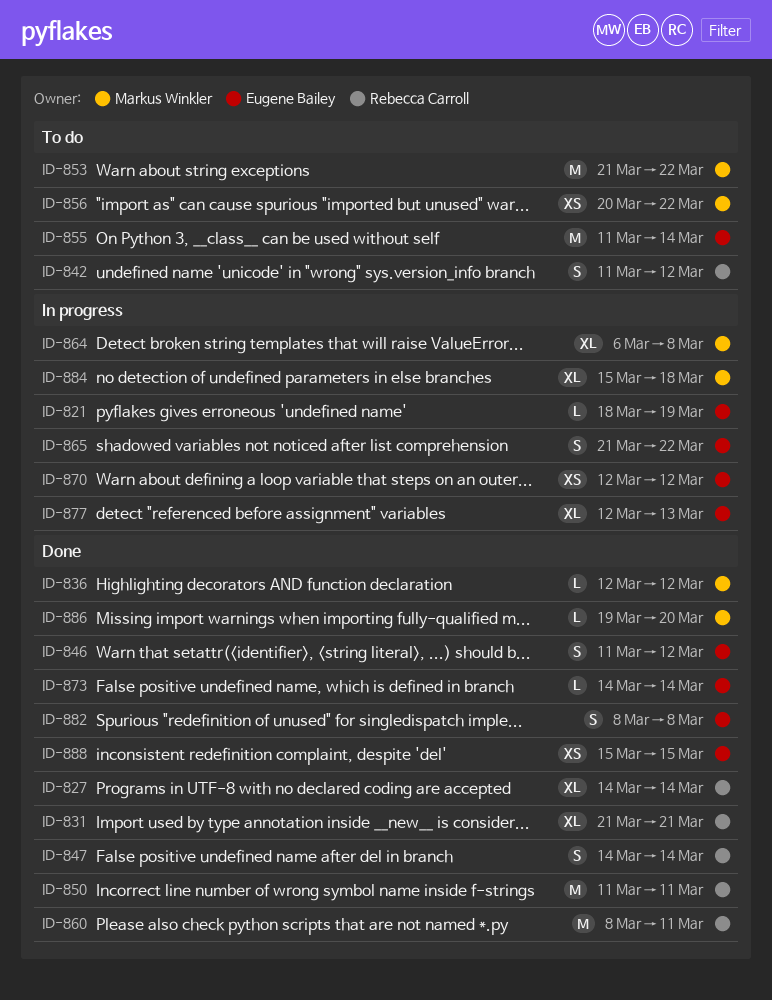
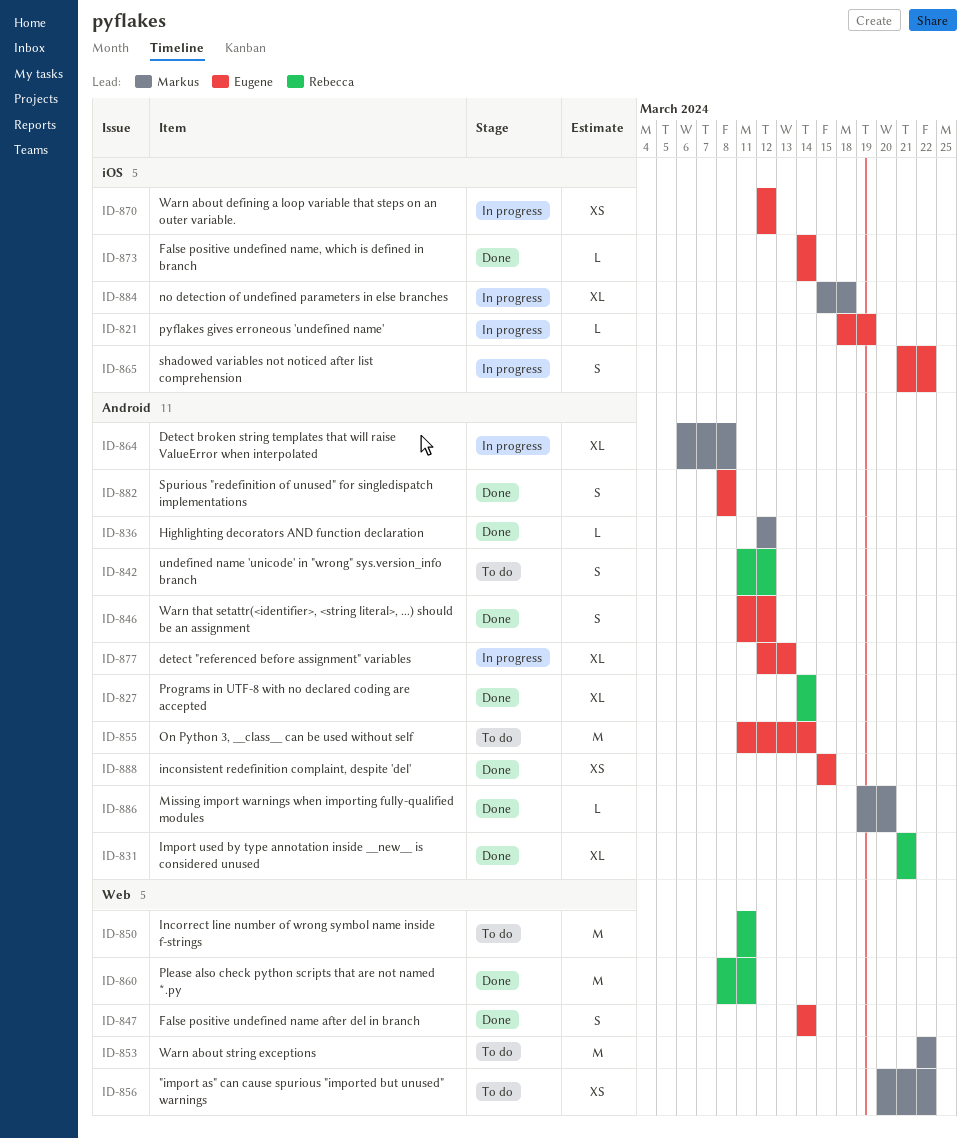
ID-847, owner: Rebecca Carroll -> Eugene Bailey
ID-850, status: Done -> To do
ID-853, start: Mar 21 -> Mar 22

